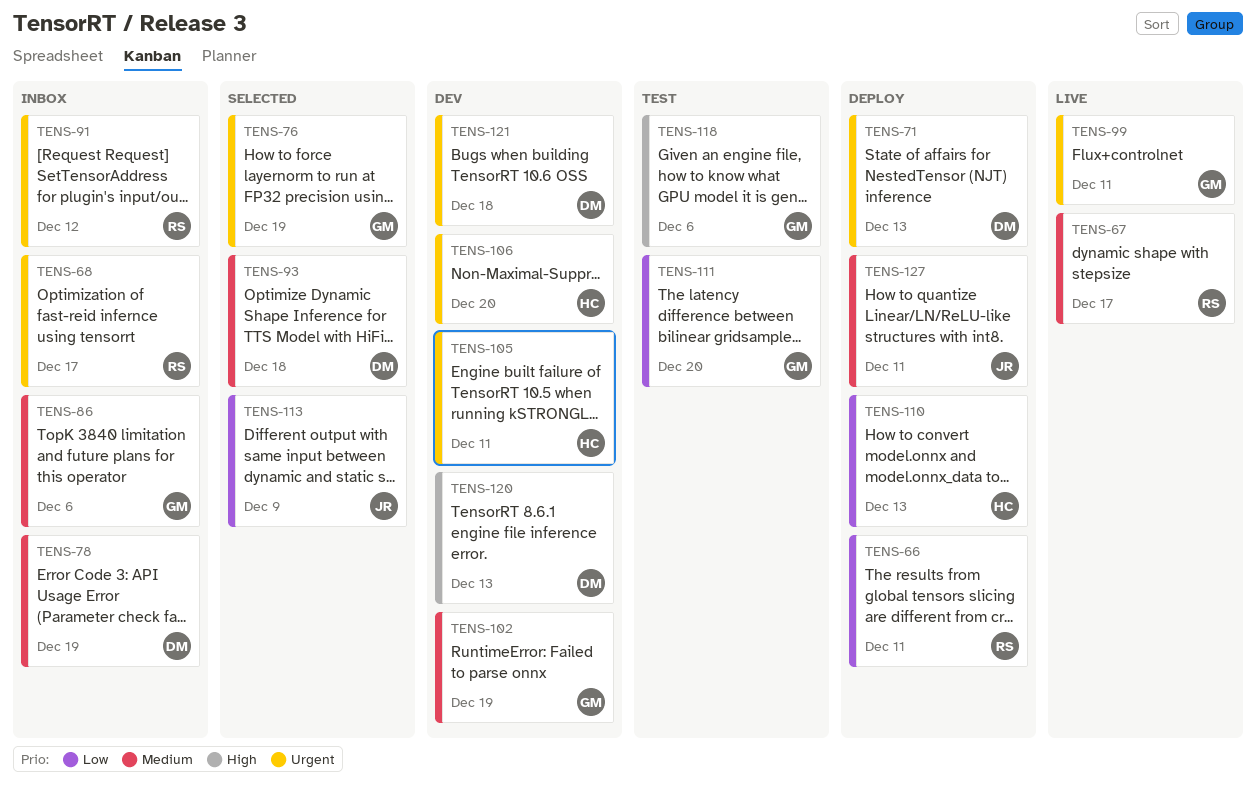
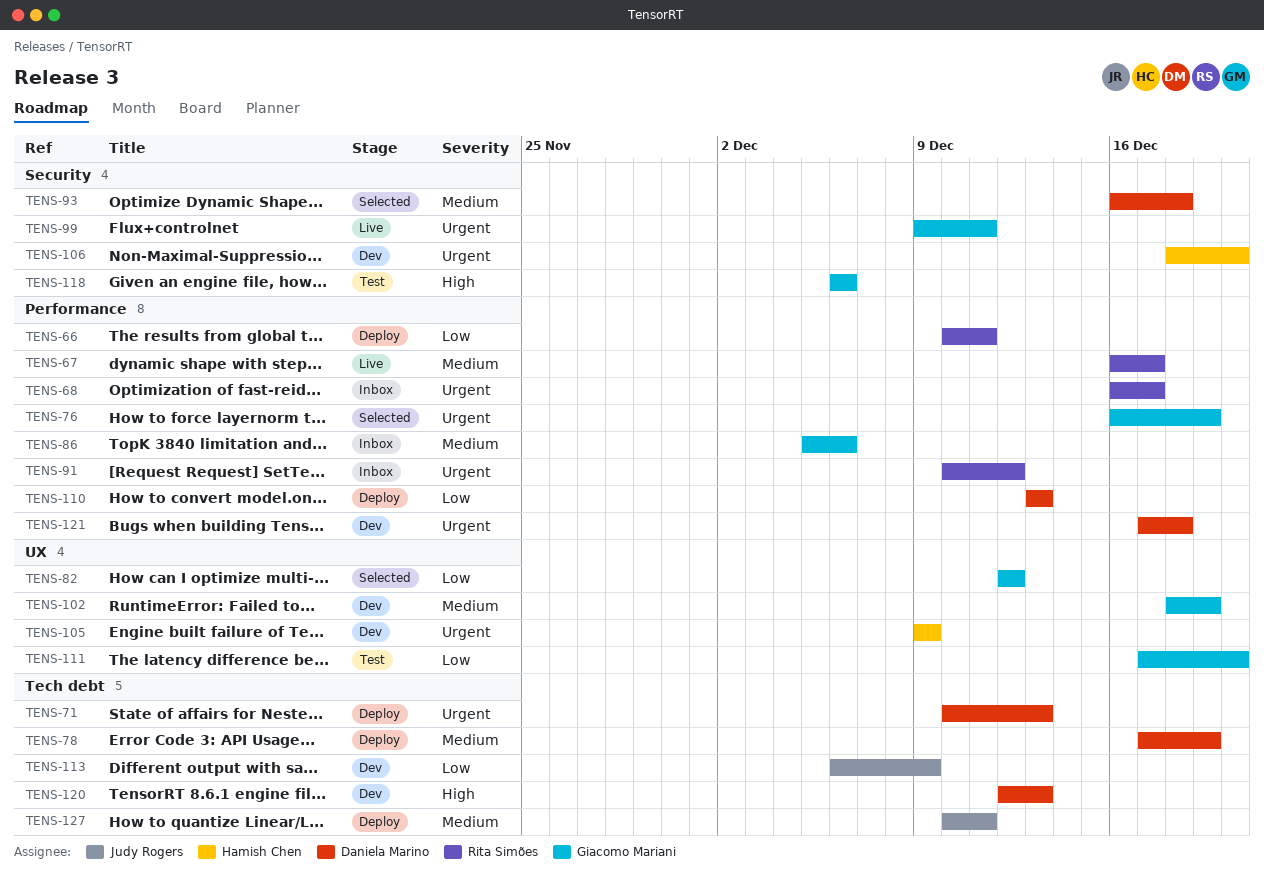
TENS-78, status: Inbox -> Deploy
TENS-82: none -> present
TENS-105, due: Dec 11 -> Dec 9
TENS-110, owner: Hamish Chen -> Daniela Marino
TENS-113, status: Selected -> Dev

